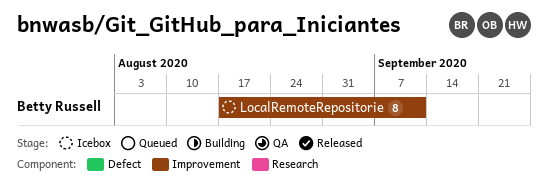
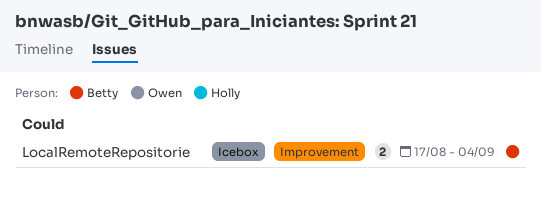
LocalRemoteRepositorie, estimate: 8 -> 2
LocalRemoteRepositorie, due: Sep 11 -> Sep 4

